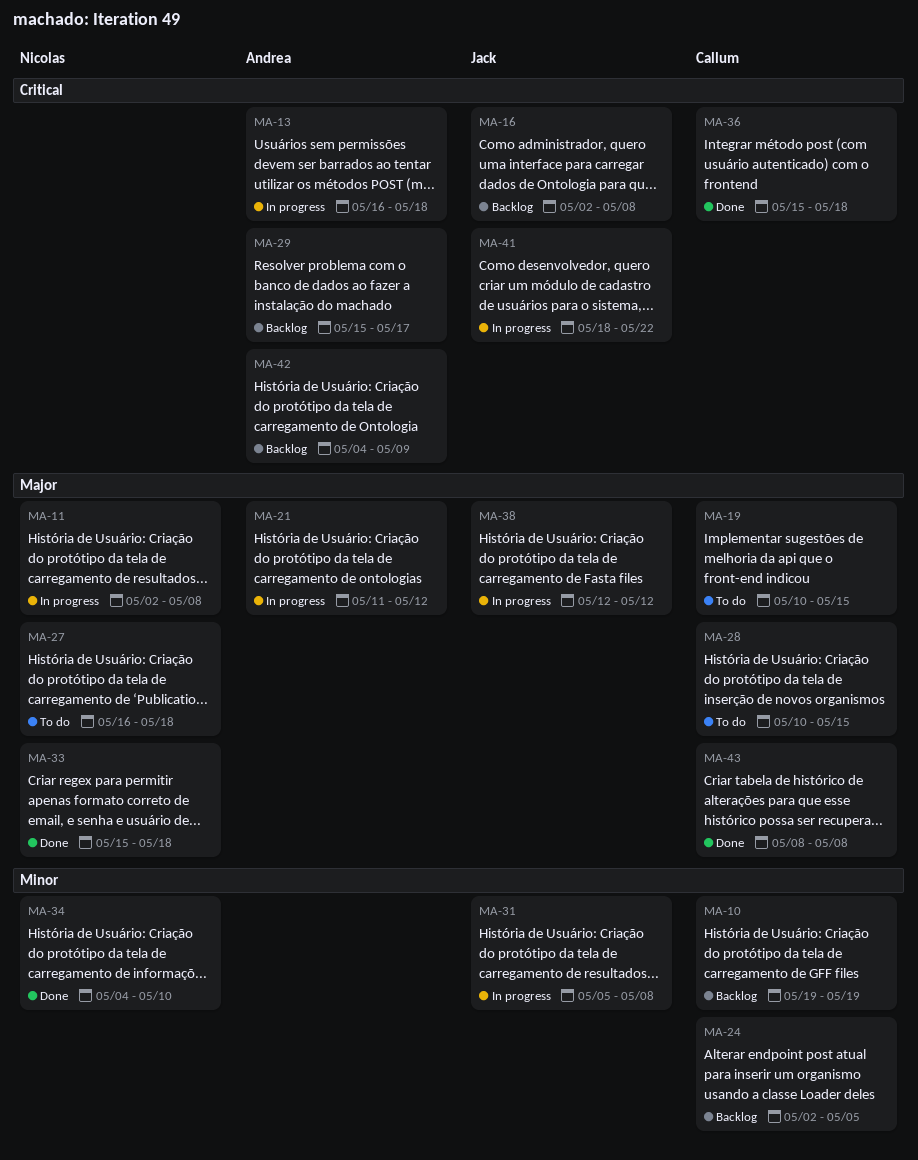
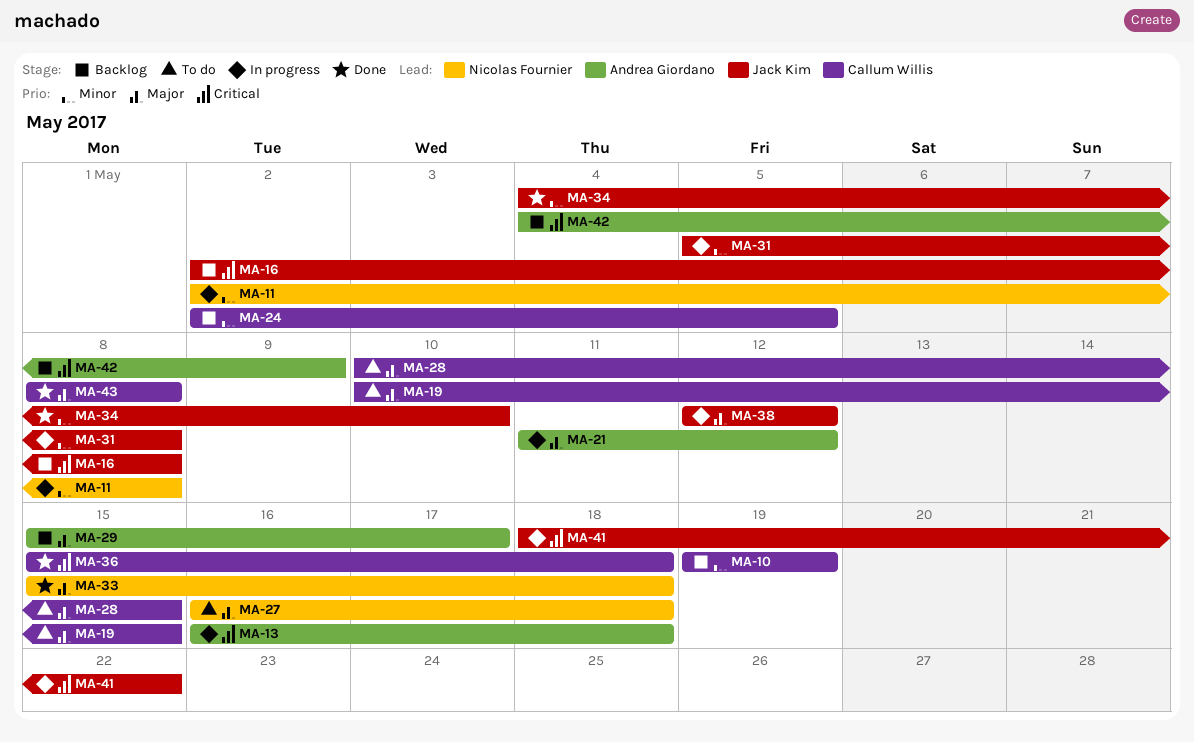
MA-11, priority: Major -> Minor
MA-29, priority: Critical -> Major
MA-34, owner: Nicolas Fournier -> Jack Kim

